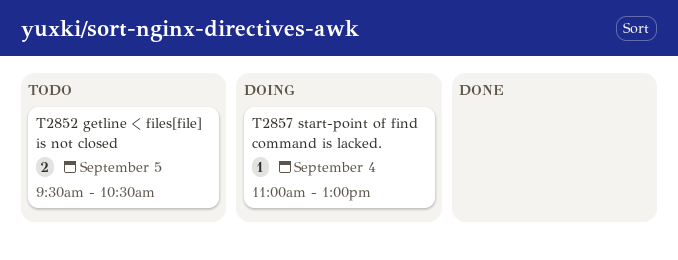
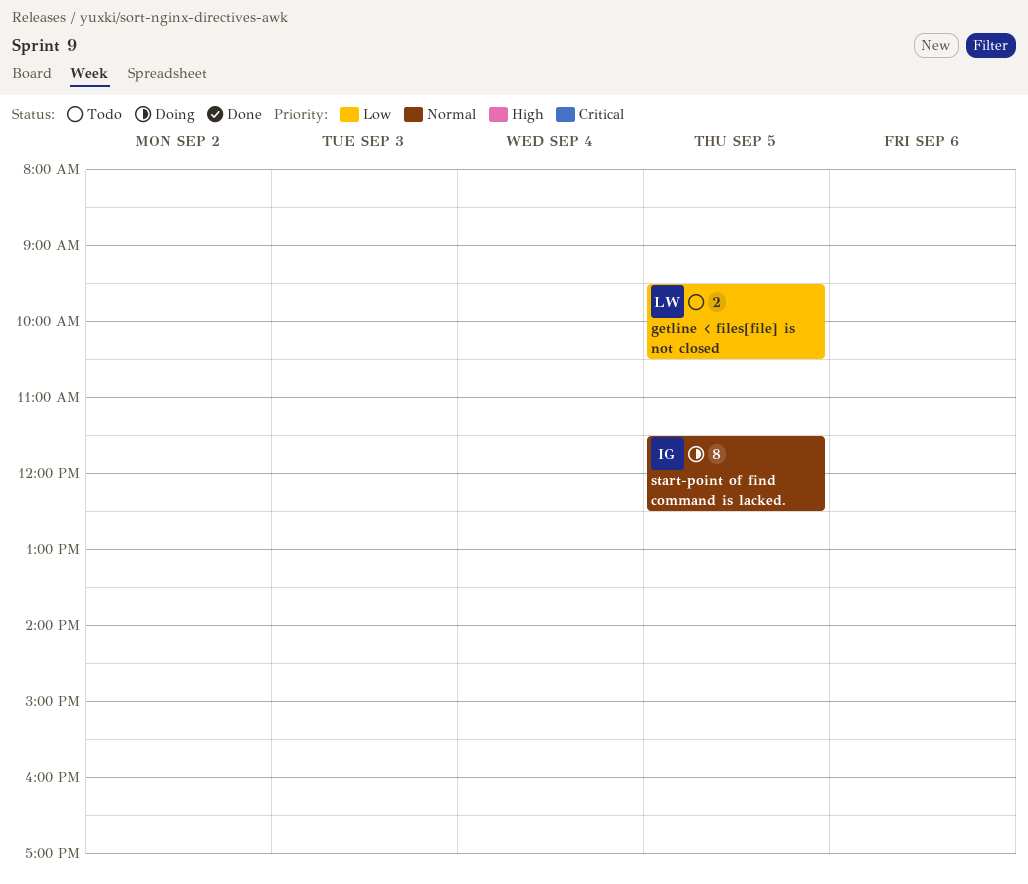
start-point of find command is lacked., estimate: 1 -> 8
start-point of find command is lacked., day: Sep 4 -> Sep 5
start-point of find command is lacked., begins: 11:00 -> 11:30
start-point of find command is lacked., ends: 13:00 -> 12:30

